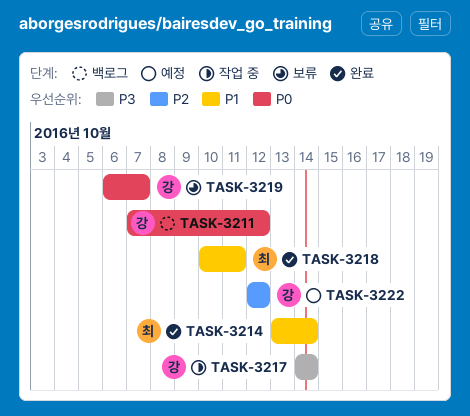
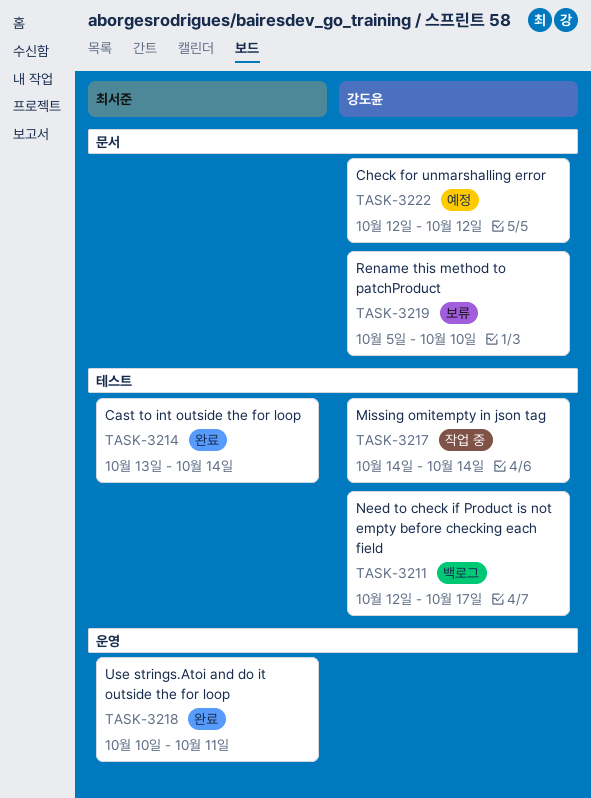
TASK-3211, start: Oct 7 -> Oct 12
TASK-3211, due: Oct 12 -> Oct 17
TASK-3219, start: Oct 6 -> Oct 5
TASK-3219, due: Oct 7 -> Oct 10

